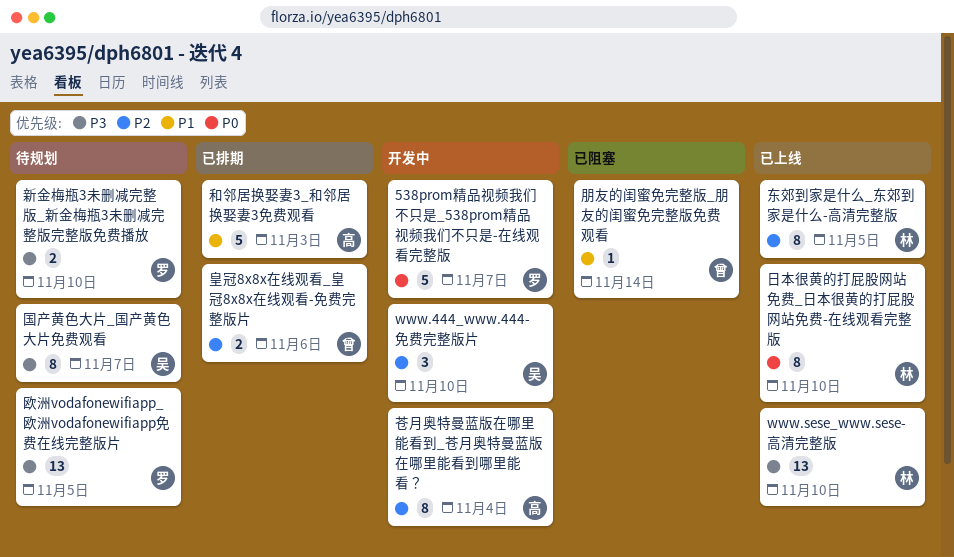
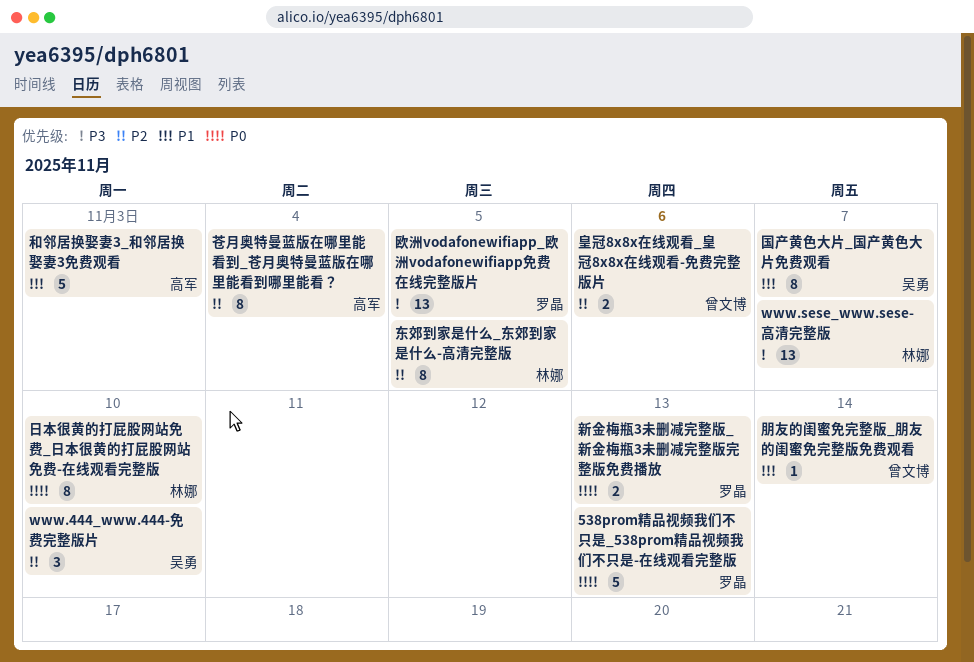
538prom精品视频我们不只是_538prom精品视频我们不只是-在线观看完整版, due: Nov 7 -> Nov 13
www.sese_www.sese-高清完整版, due: Nov 10 -> Nov 7
国产黄色大片_国产黄色大片免费观看, priority: P3 -> P1
新金梅瓶3未删减完整版_新金梅瓶3未删减完整版完整版免费播放, priority: P3 -> P0
新金梅瓶3未删减完整版_新金梅瓶3未删减完整版完整版免费播放, due: Nov 10 -> Nov 13

